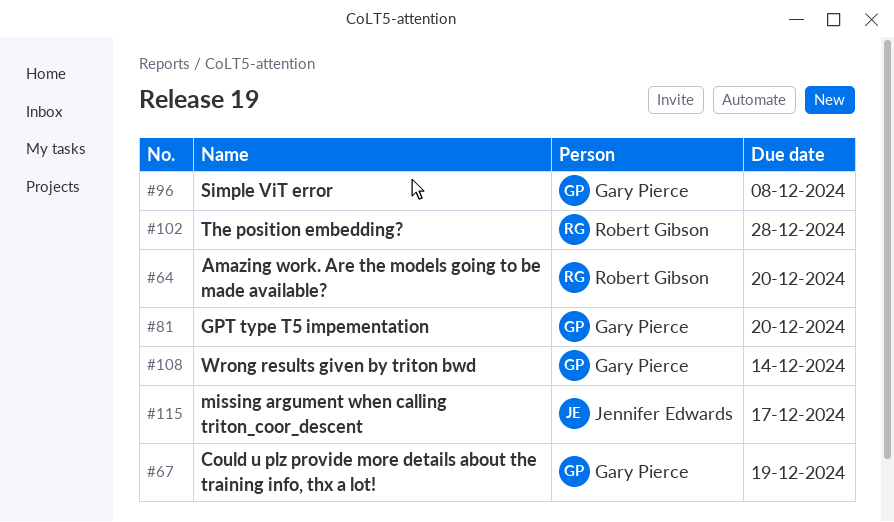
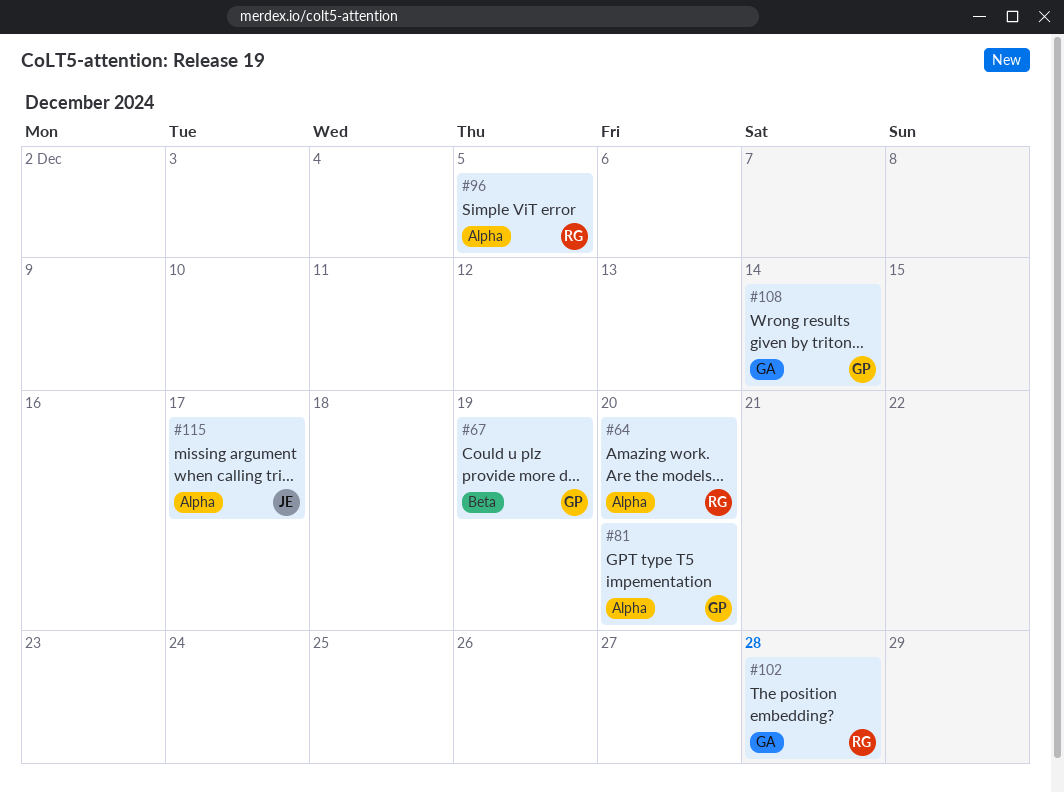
#96, owner: Gary Pierce -> Robert Gibson
#96, due: Dec 8 -> Dec 5

